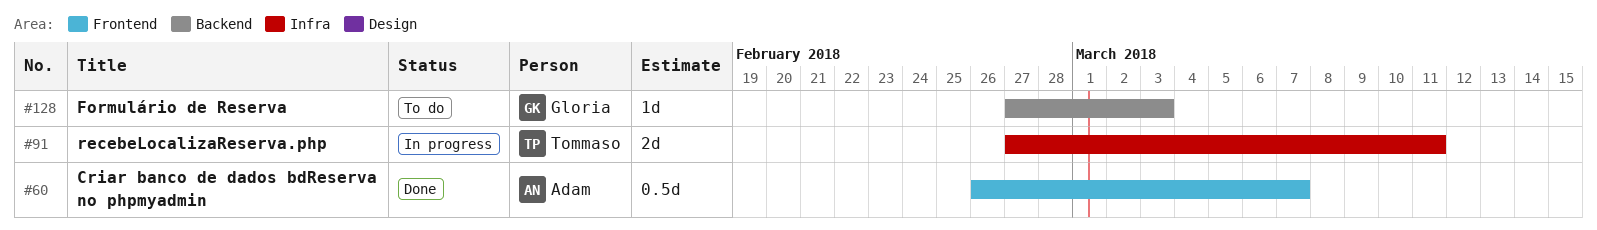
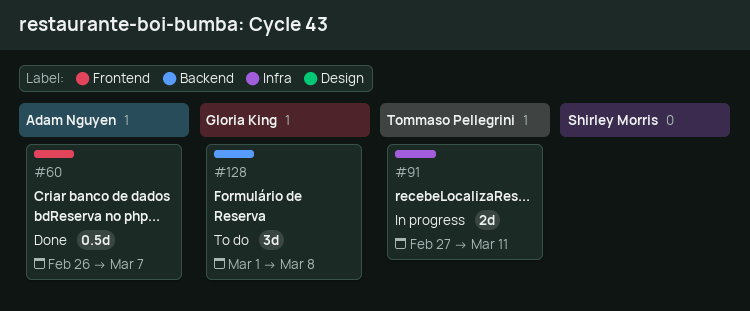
#128, estimate: 1d -> 3d
#128, start: Feb 27 -> Mar 1
#128, due: Mar 3 -> Mar 8

